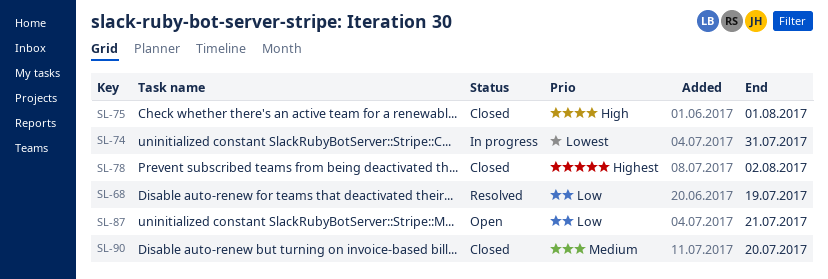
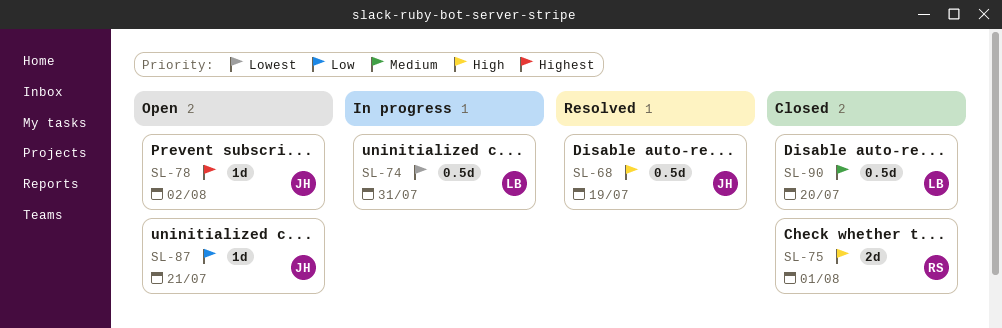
SL-68, priority: Low -> High
SL-78, status: Closed -> Open

